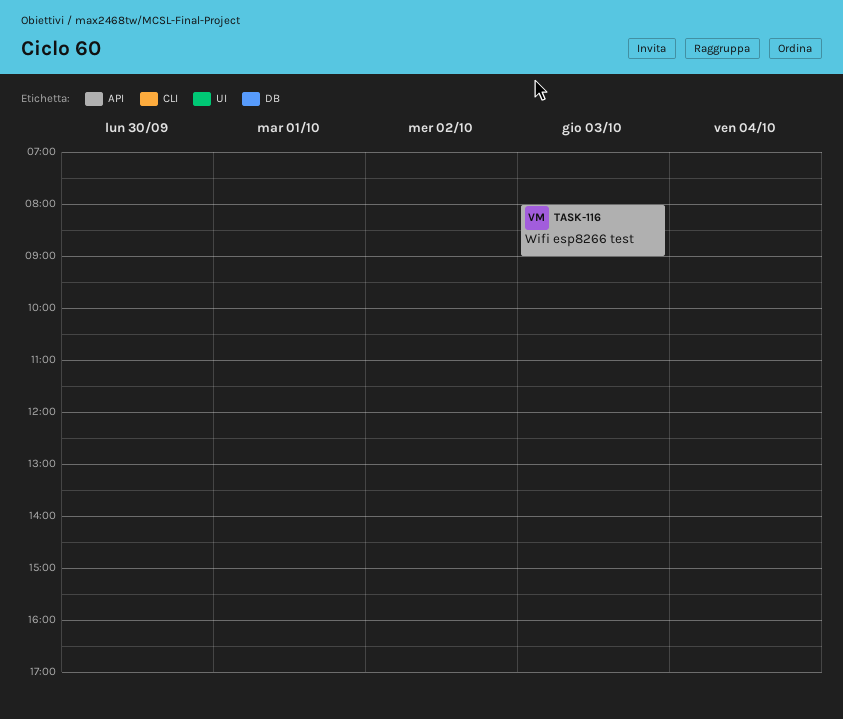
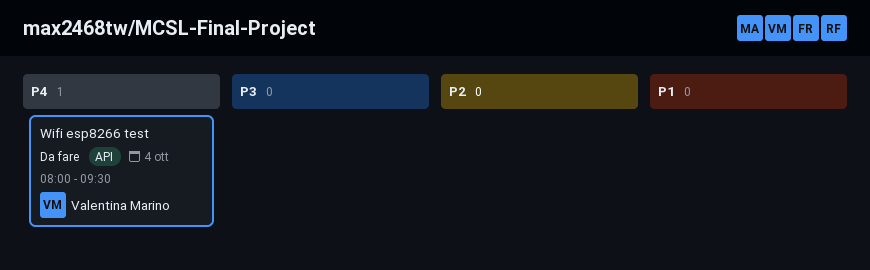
Wifi esp8266 test, day: Oct 3 -> Oct 4
Wifi esp8266 test, ends: 09:00 -> 09:30

